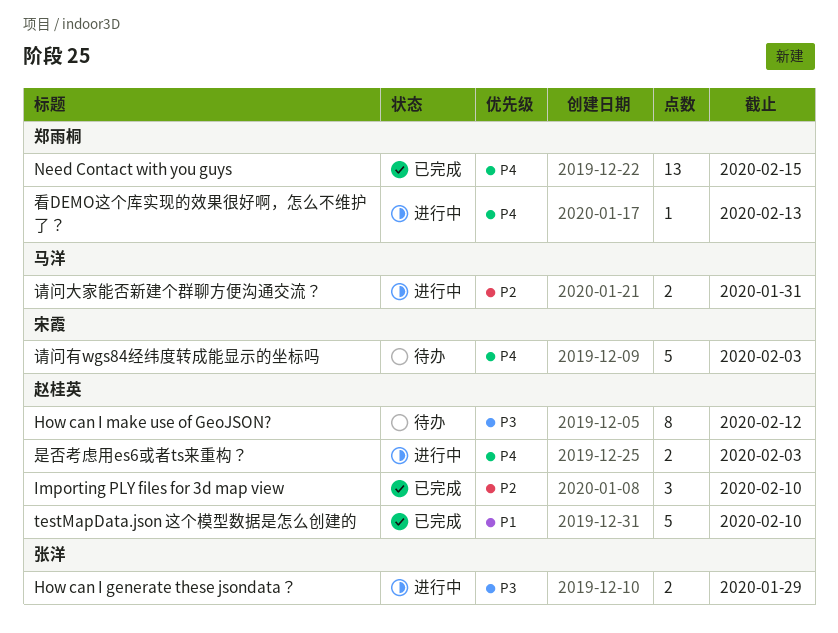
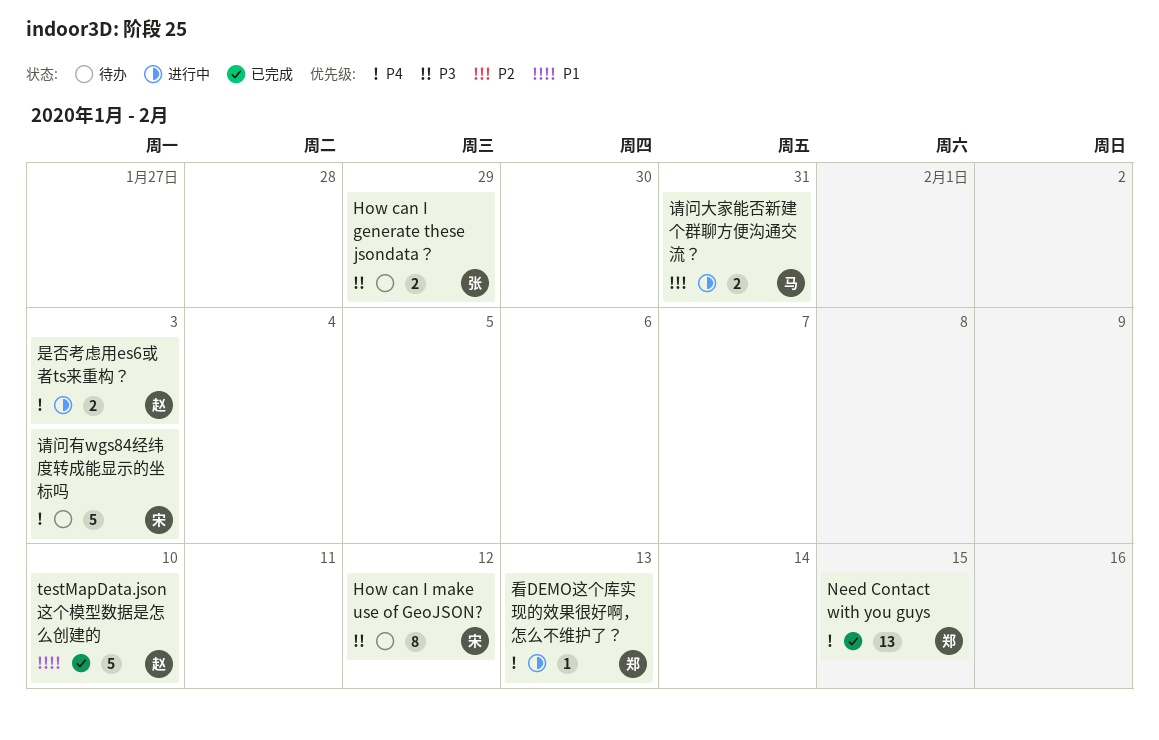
How can I generate these jsondata？, status: 进行中 -> 待办
How can I make use of GeoJSON?, owner: 赵桂英 -> 宋霞
Importing PLY files for 3d map view: present -> none

